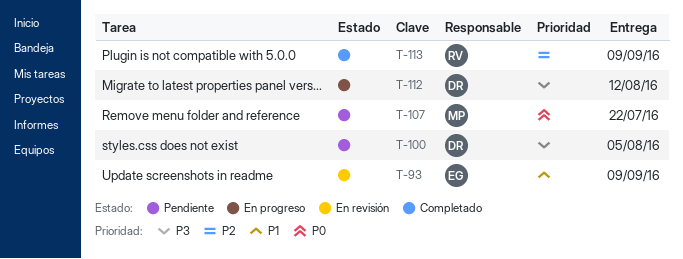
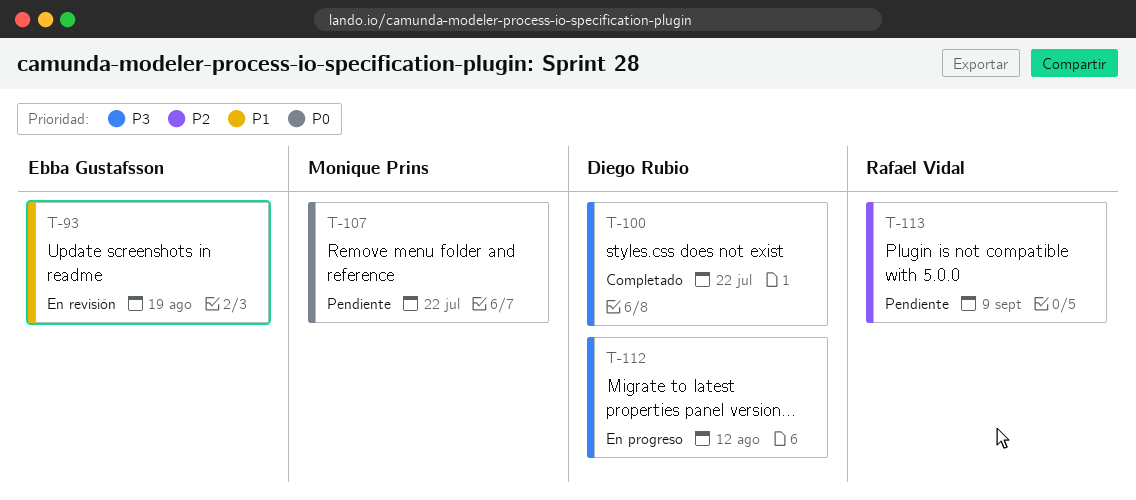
T-93, due: Sep 9 -> Aug 19
T-100, status: Pendiente -> Completado
T-100, due: Aug 5 -> Jul 22
T-113, status: Completado -> Pendiente

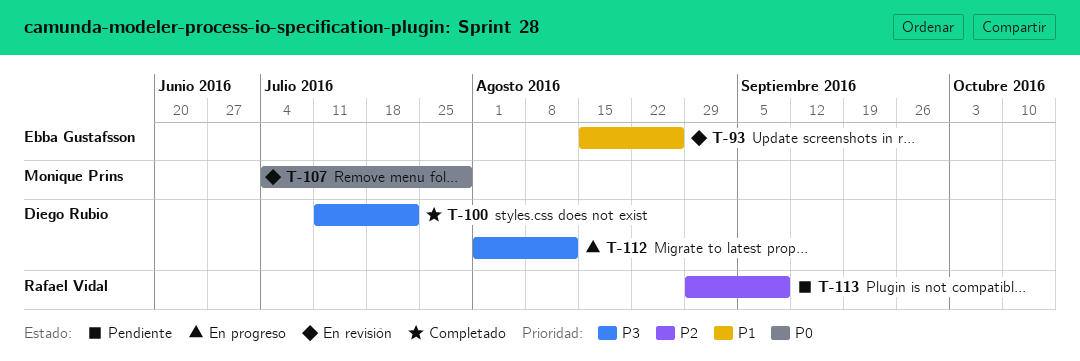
T-93, due: Aug 19 -> Aug 26
T-107, status: Pendiente -> En revisión
T-107, due: Jul 22 -> Jul 29

